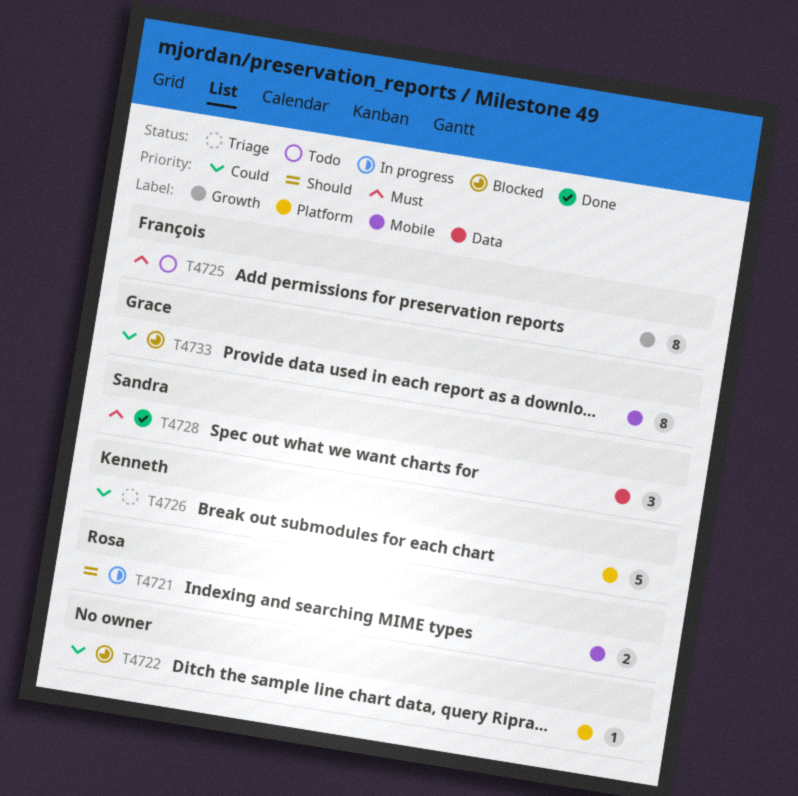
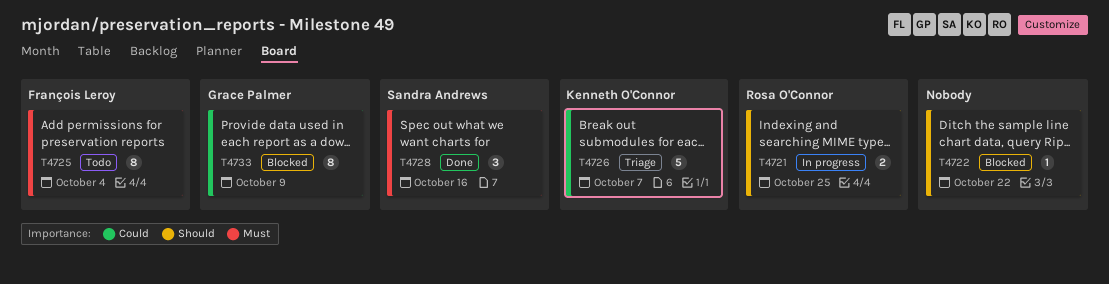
T4722, priority: Could -> Should

